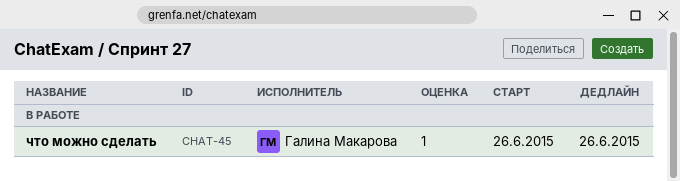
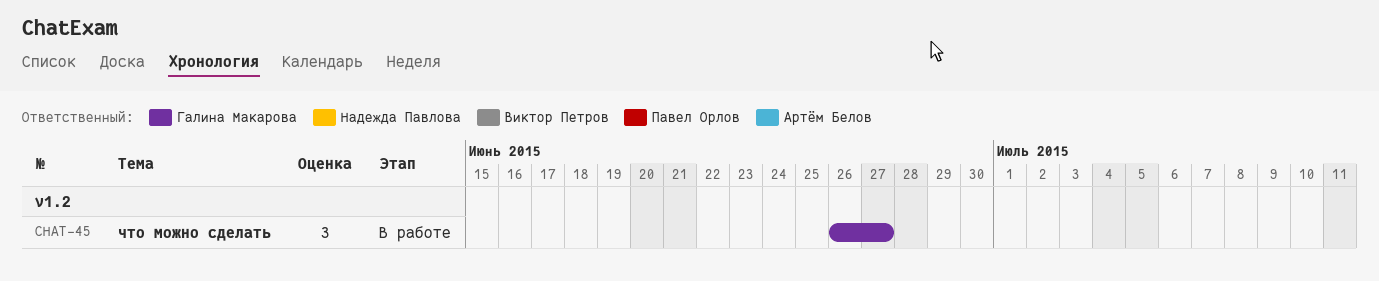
CHAT-45, estimate: 1 -> 3
CHAT-45, due: Jun 26 -> Jun 27

